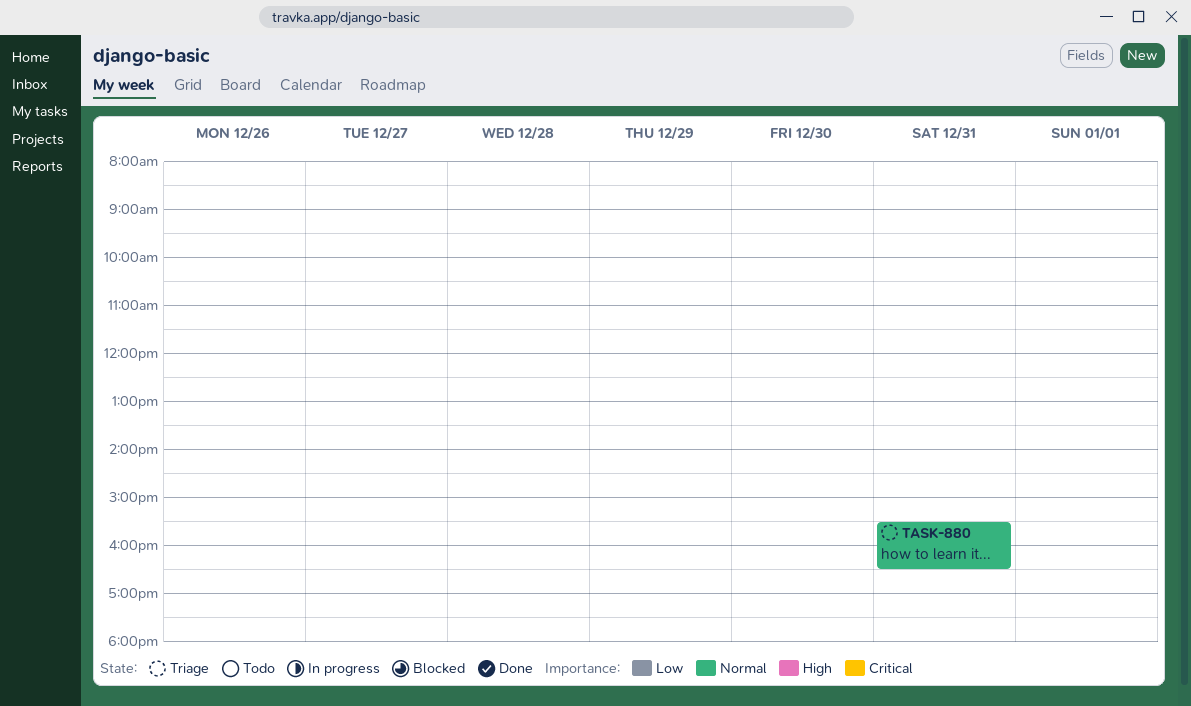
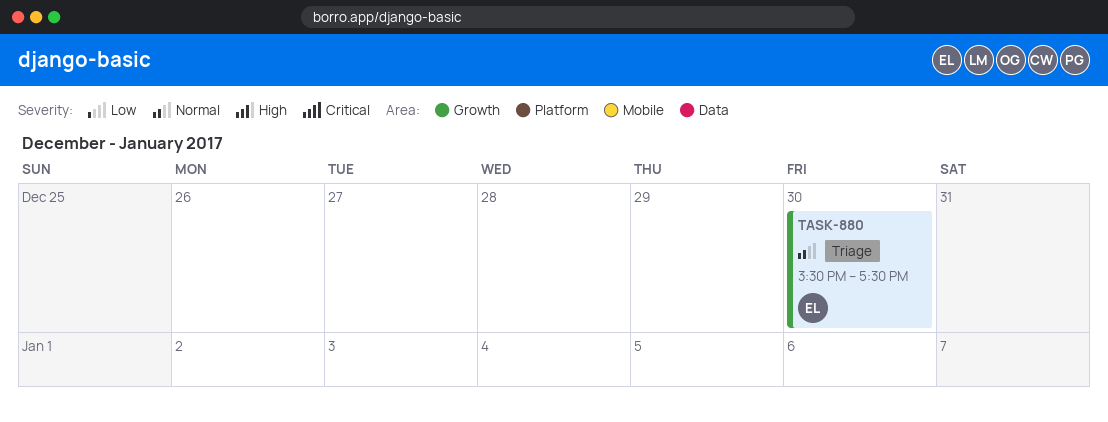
TASK-880, day: Dec 31 -> Dec 30
TASK-880, ends: 16:30 -> 17:30

